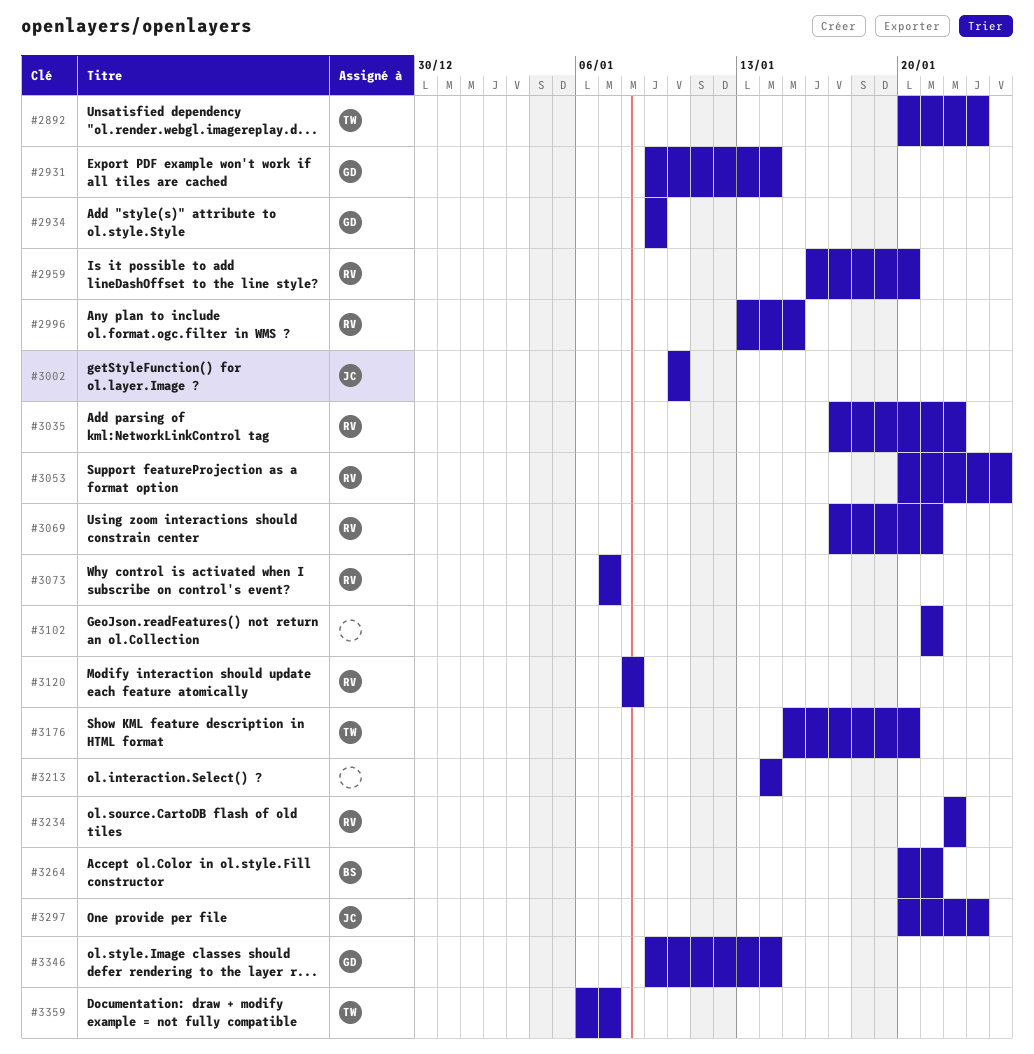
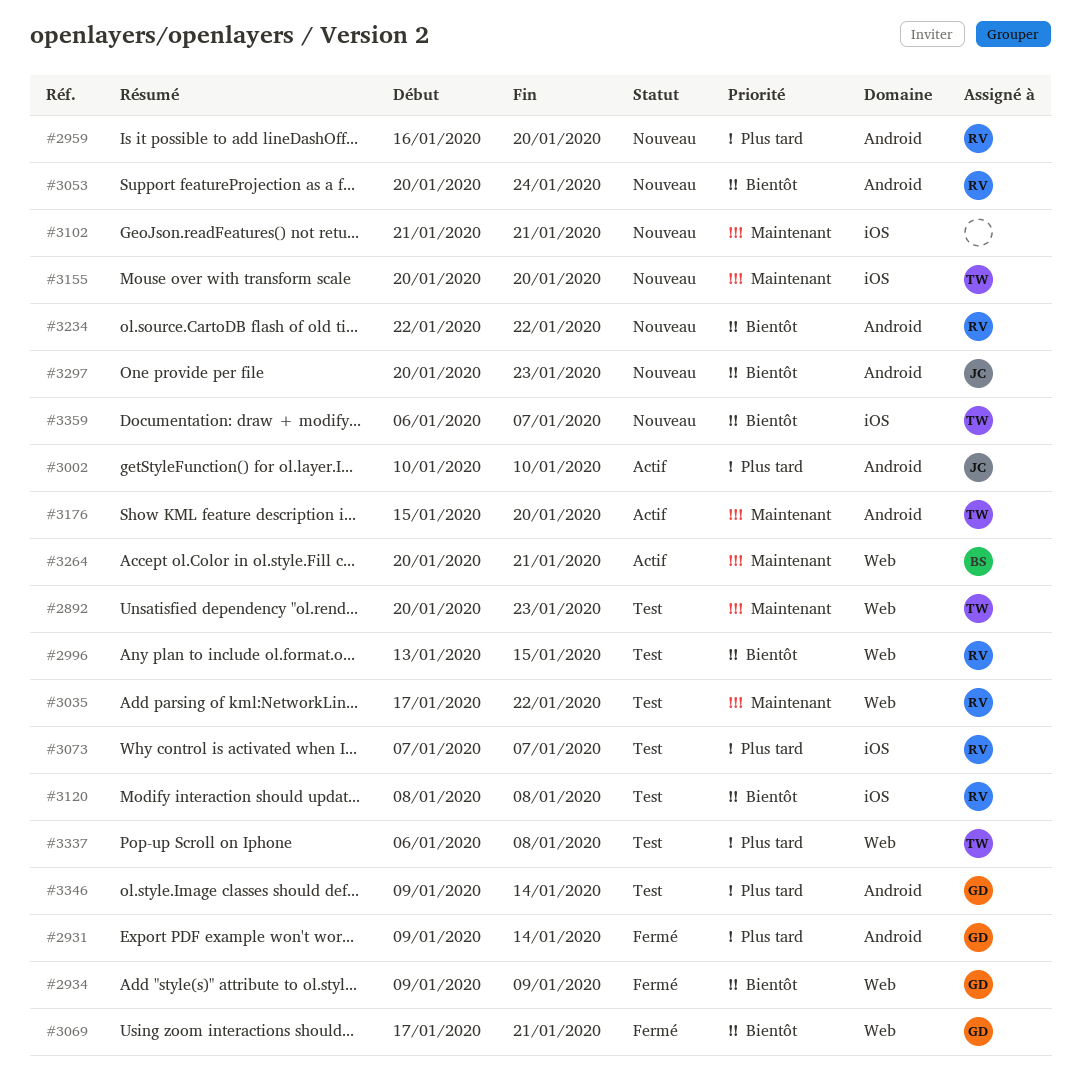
#3069, owner: RV -> GD
#3155: none -> present
#3213: present -> none
#3337: none -> present

